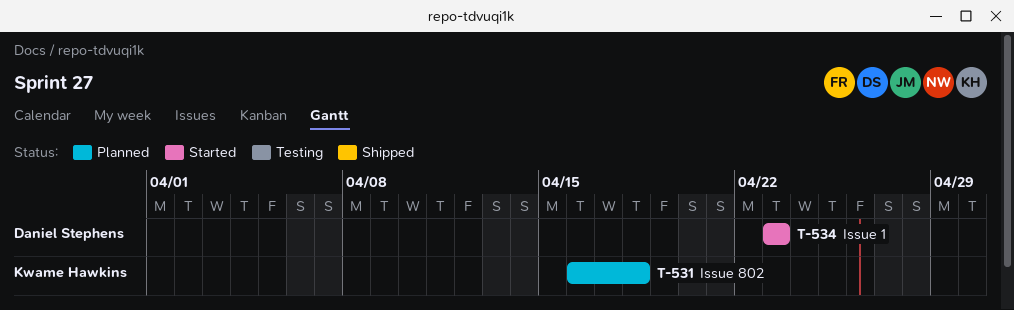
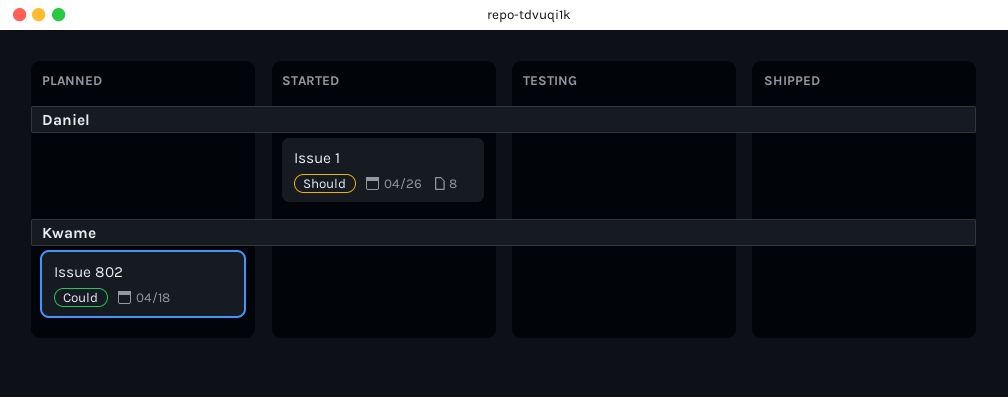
Issue 1, due: Apr 23 -> Apr 26

